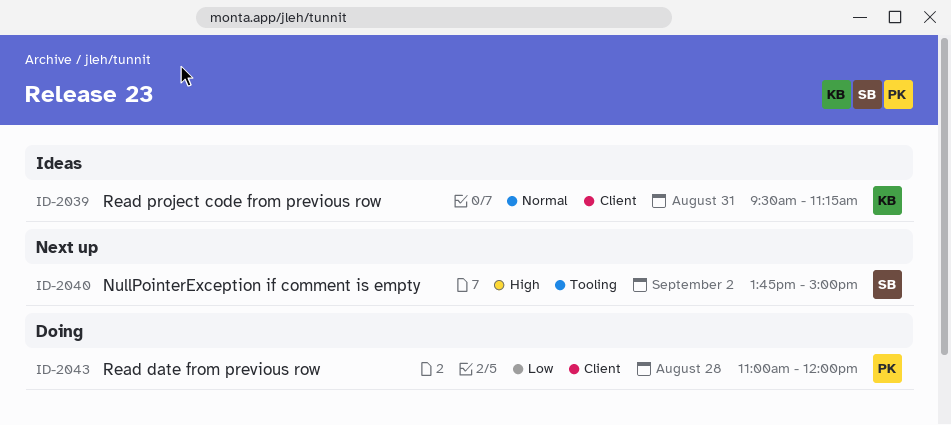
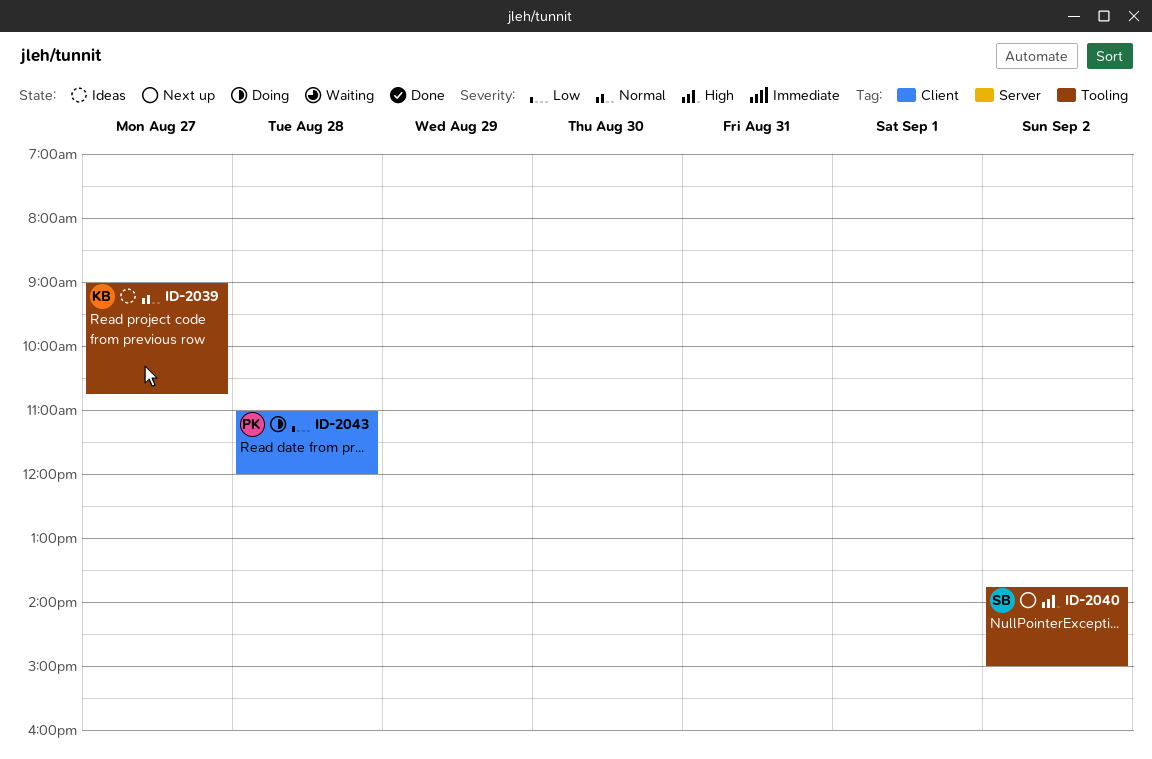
ID-2039, label: Client -> Tooling
ID-2039, day: Aug 31 -> Aug 27
ID-2039, begins: 09:30 -> 09:00
ID-2039, ends: 11:15 -> 10:45

